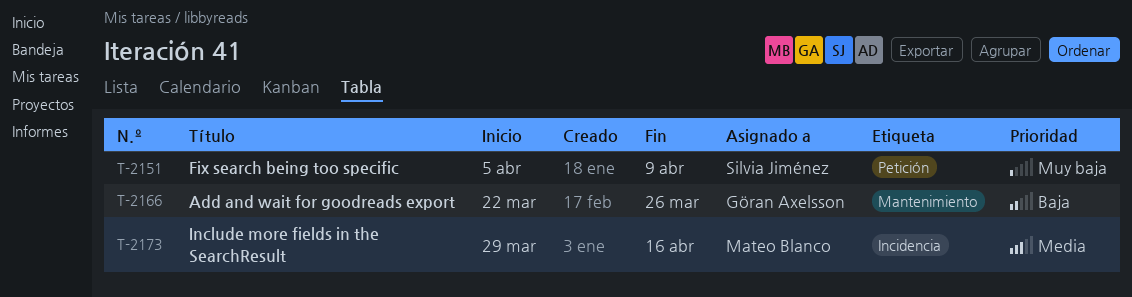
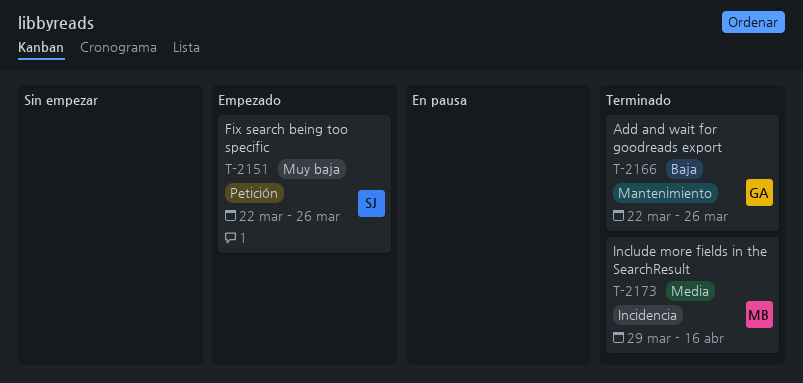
T-2151, start: Apr 5 -> Mar 22
T-2151, due: Apr 9 -> Mar 26

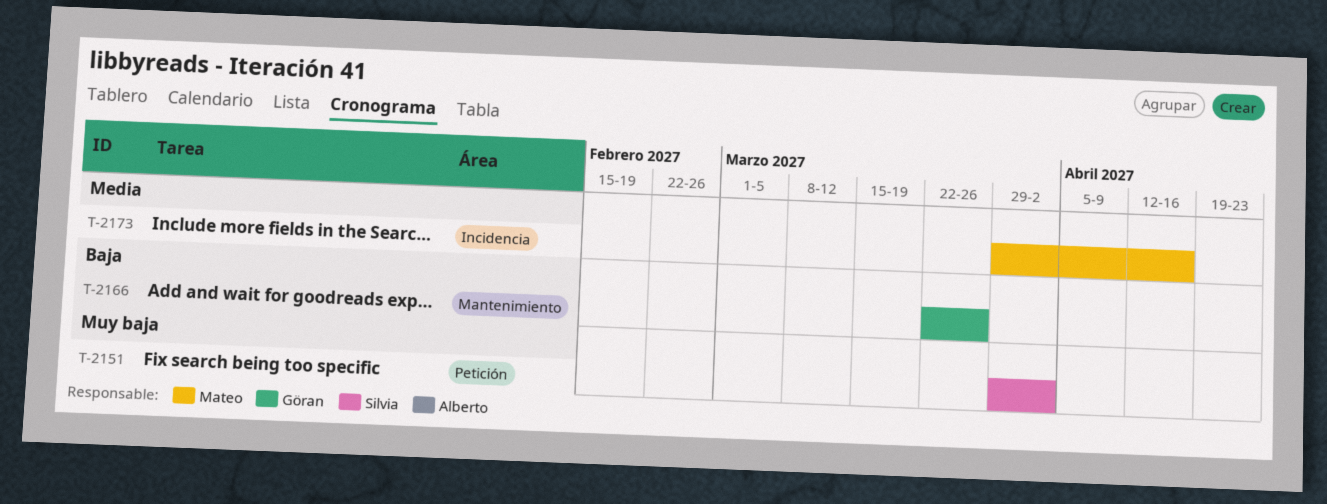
T-2151, start: Mar 22 -> Mar 29
T-2151, due: Mar 26 -> Apr 2

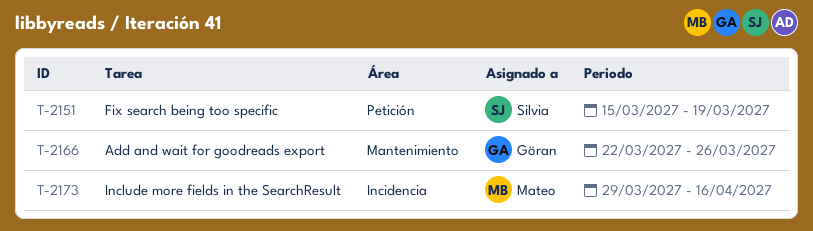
T-2151, start: Mar 29 -> Mar 15
T-2151, due: Apr 2 -> Mar 19

